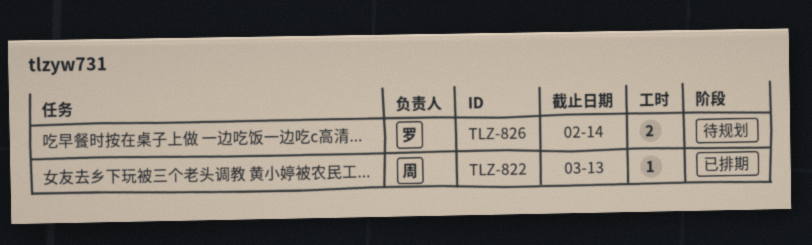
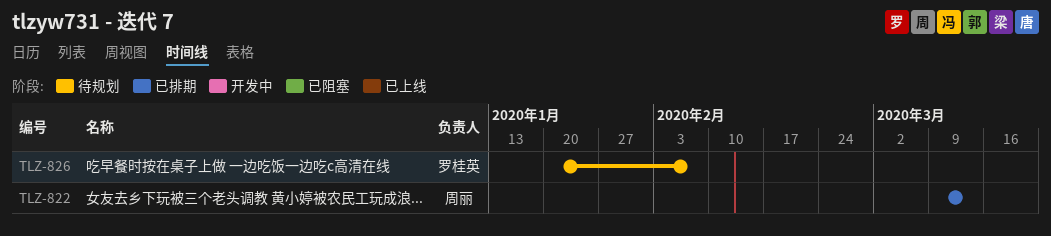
TLZ-826, due: Feb 14 -> Feb 7

